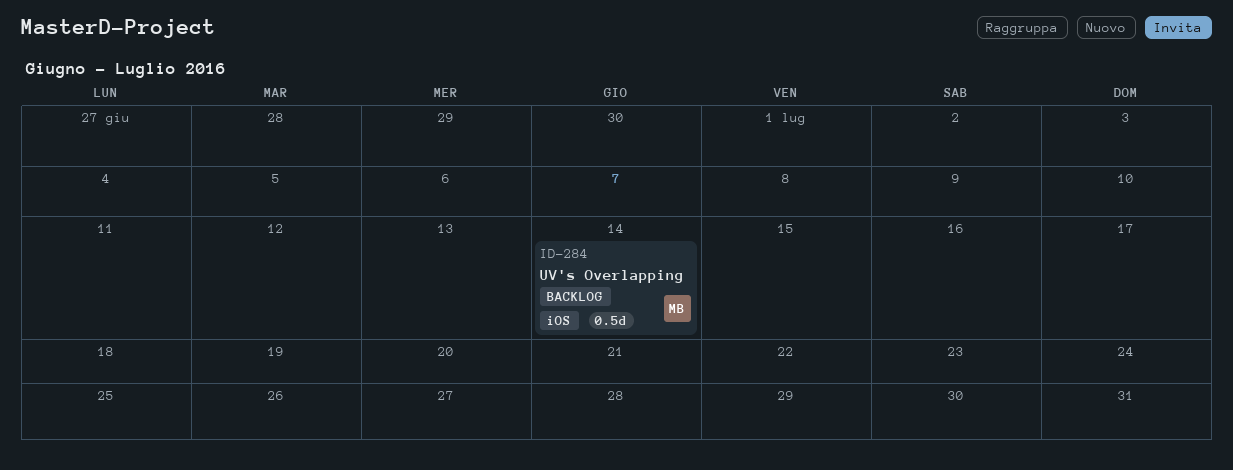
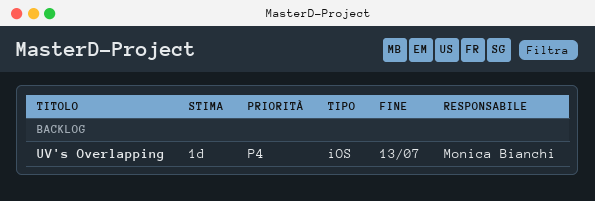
UV's Overlapping, estimate: 0.5d -> 1d
UV's Overlapping, due: Jul 14 -> Jul 13

